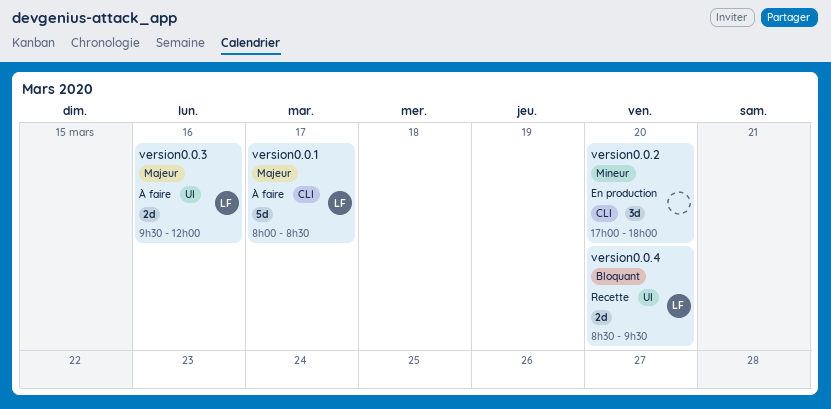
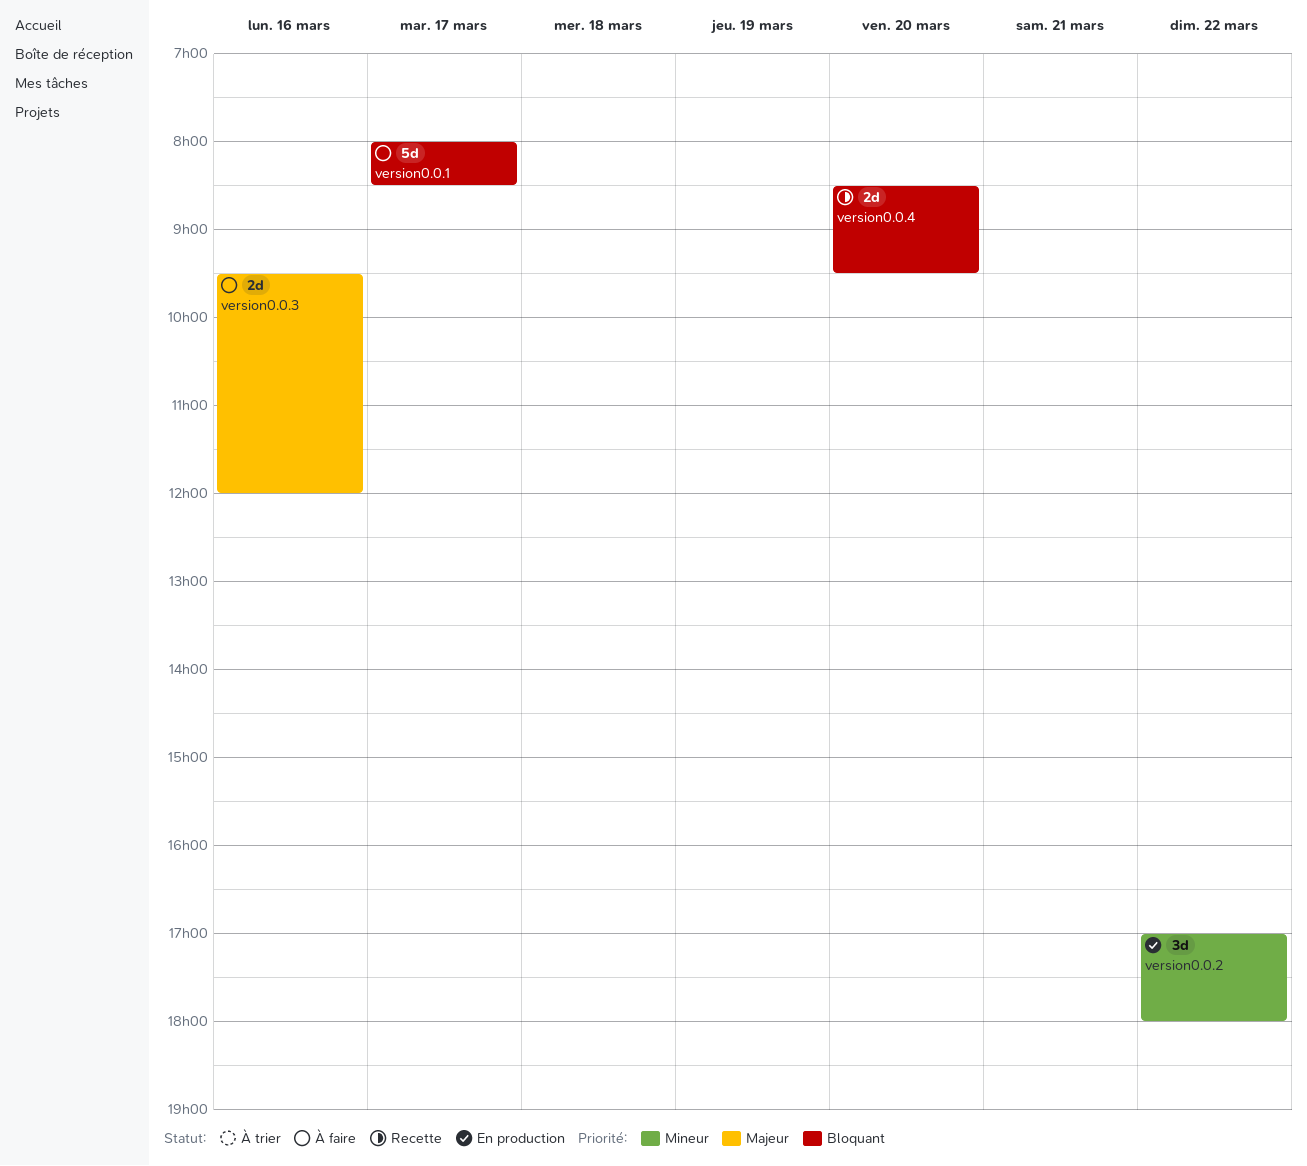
version0.0.1, priority: Majeur -> Bloquant
version0.0.2, day: Mar 20 -> Mar 22

